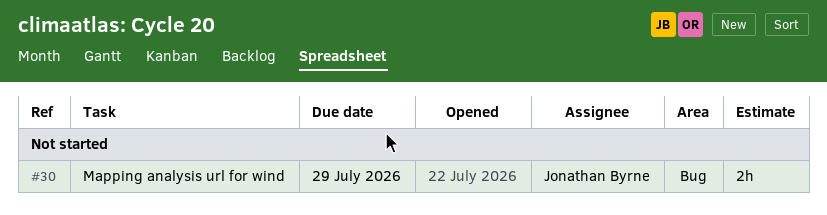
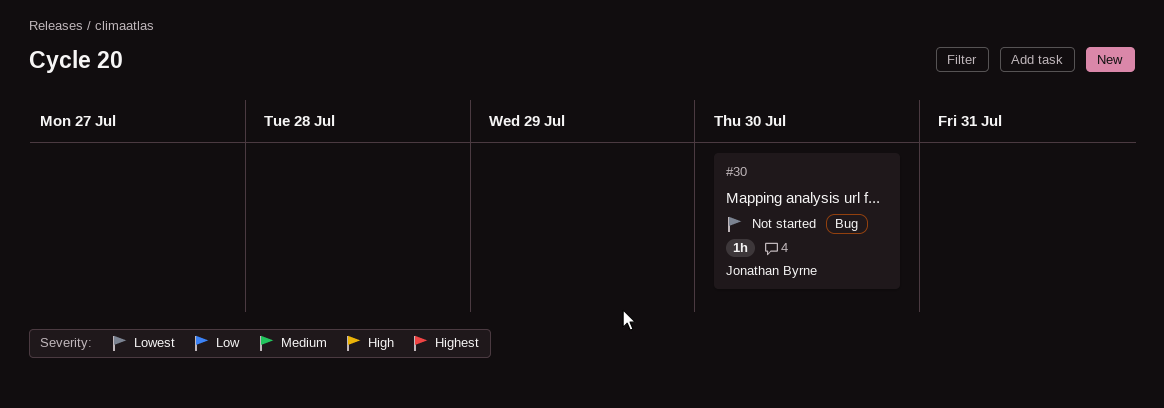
#30, estimate: 2h -> 1h
#30, due: Jul 29 -> Jul 30

